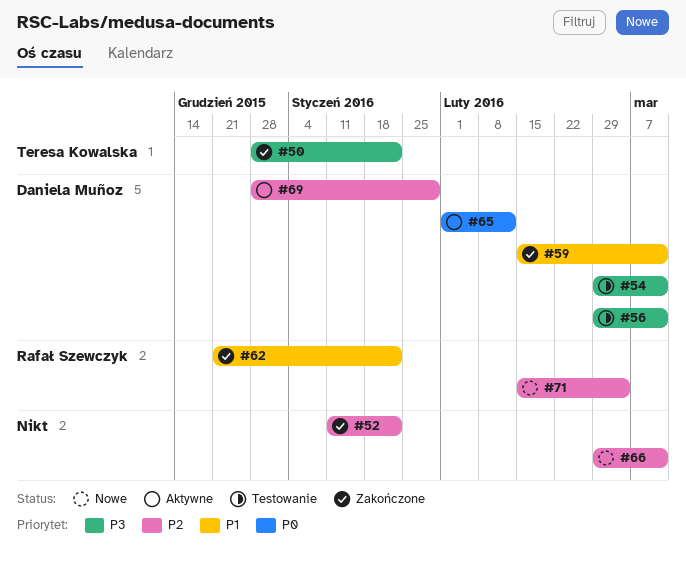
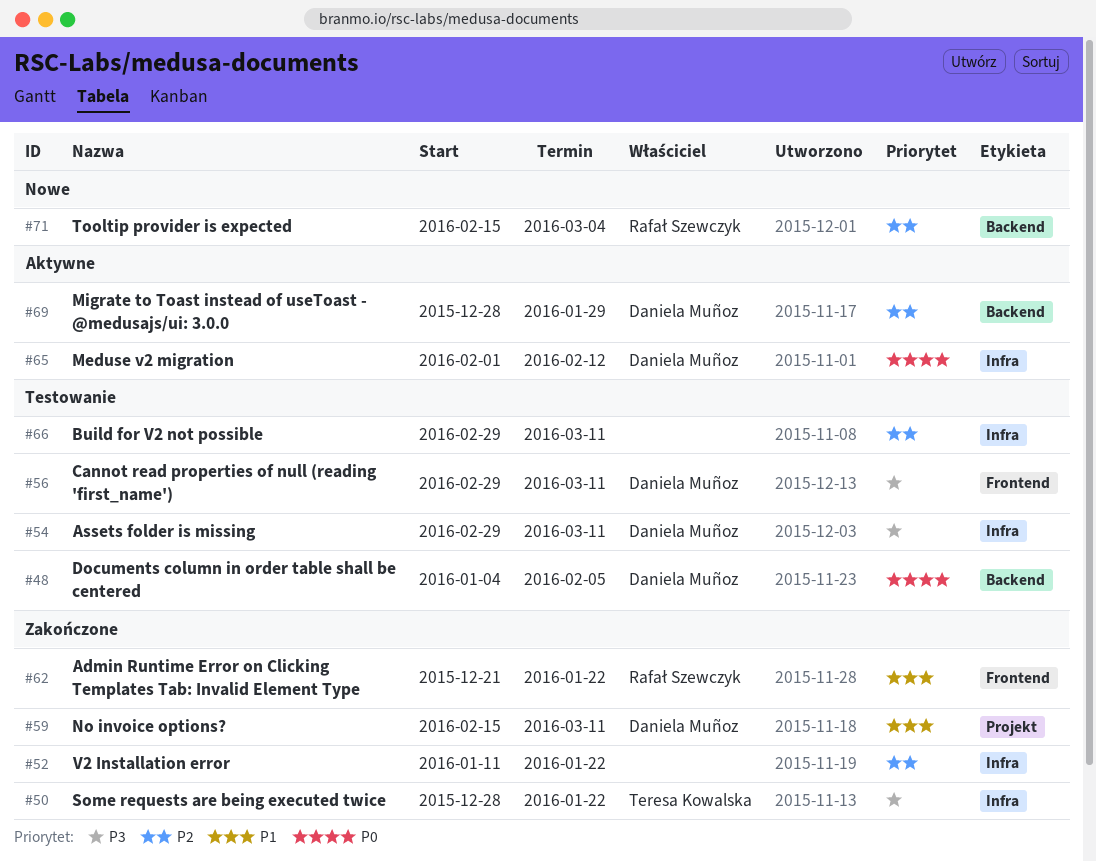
#48: none -> present
#66, status: Nowe -> Testowanie

